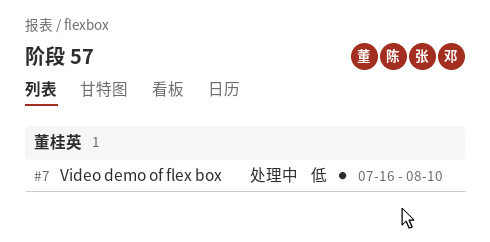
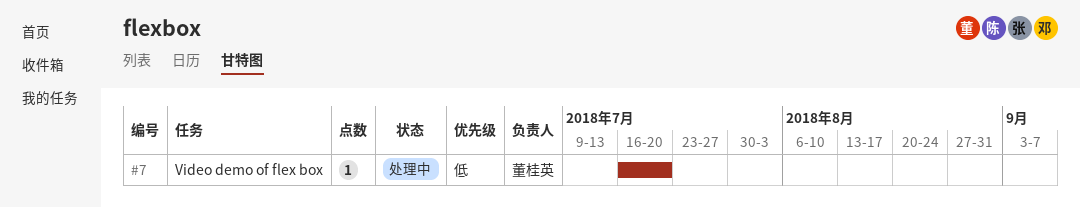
#7, due: Aug 10 -> Jul 20

